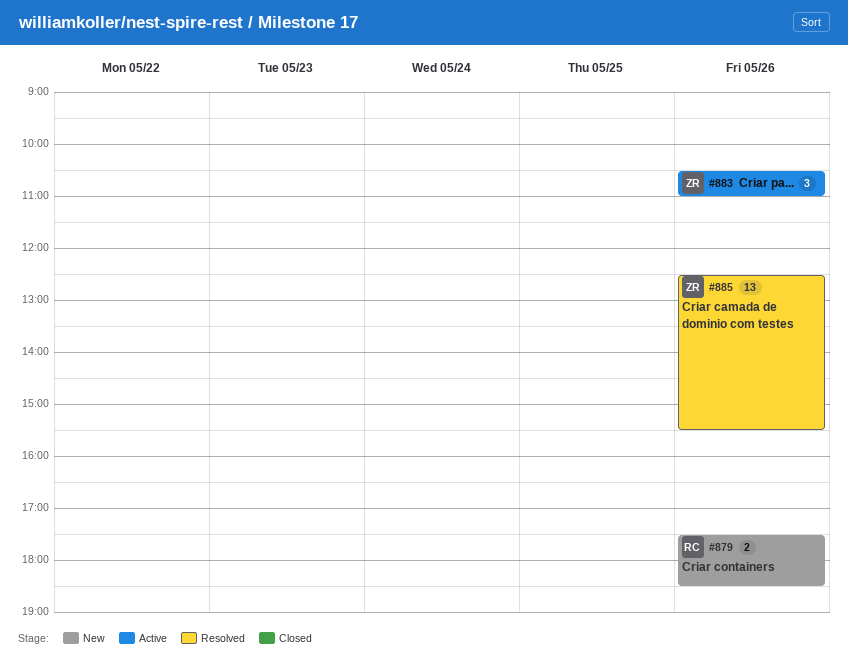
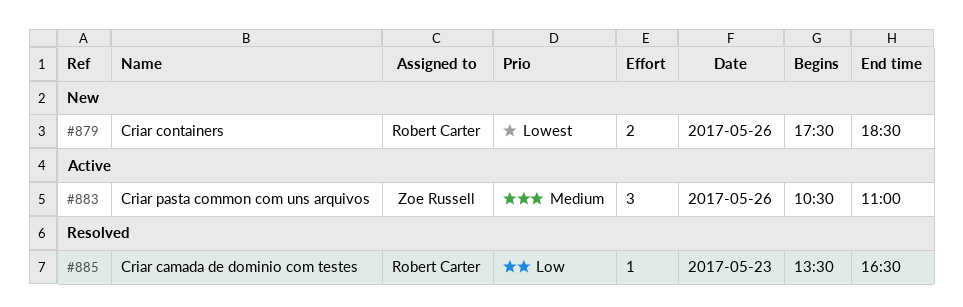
#885, owner: Zoe Russell -> Robert Carter
#885, estimate: 13 -> 1
#885, day: May 26 -> May 23
#885, begins: 12:30 -> 13:30
#885, ends: 15:30 -> 16:30

